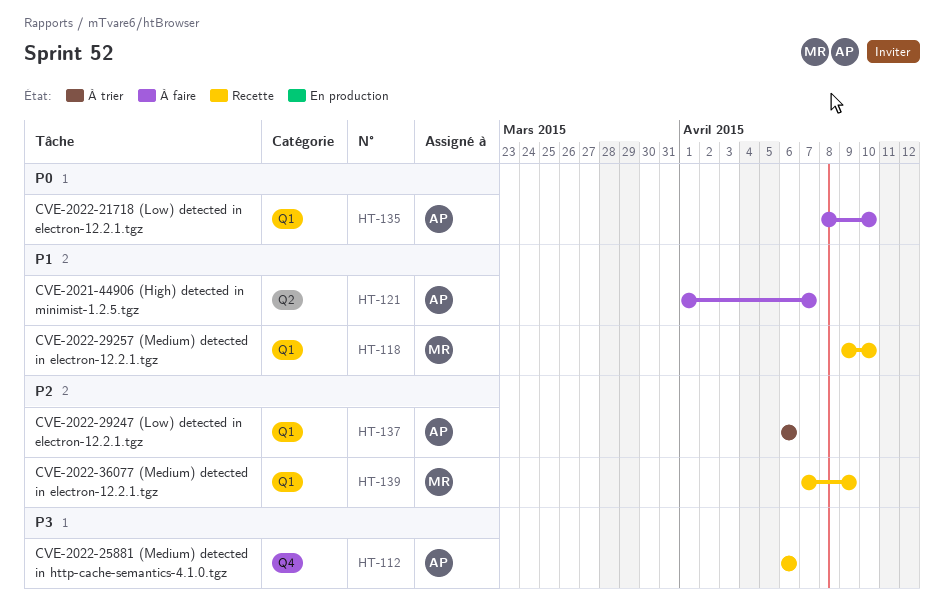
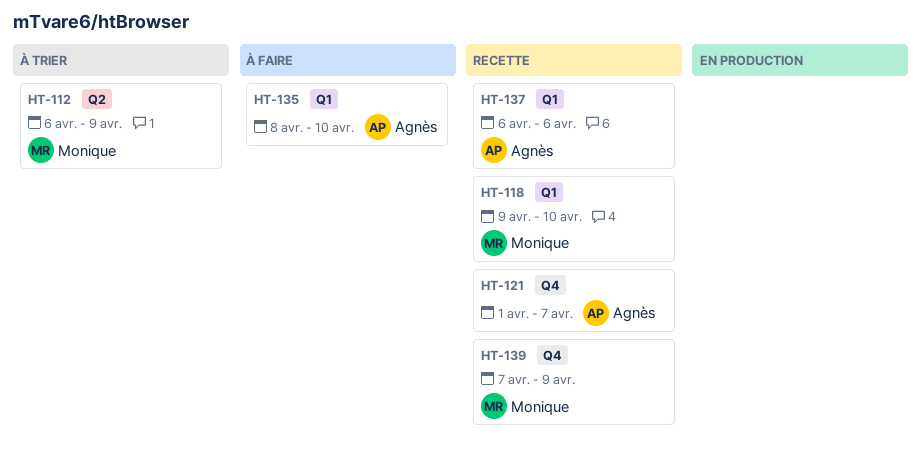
HT-112, status: Recette -> À trier
HT-112, owner: Agnès -> Monique
HT-112, label: Q4 -> Q2
HT-112, due: Apr 6 -> Apr 9
HT-121, status: À faire -> Recette
HT-121, label: Q2 -> Q4
HT-137, status: À trier -> Recette
HT-139, label: Q1 -> Q4

